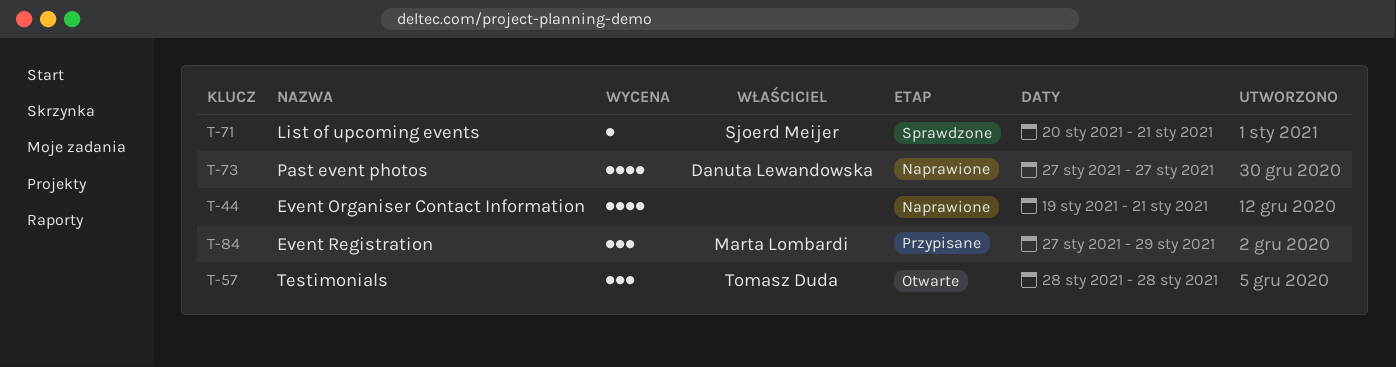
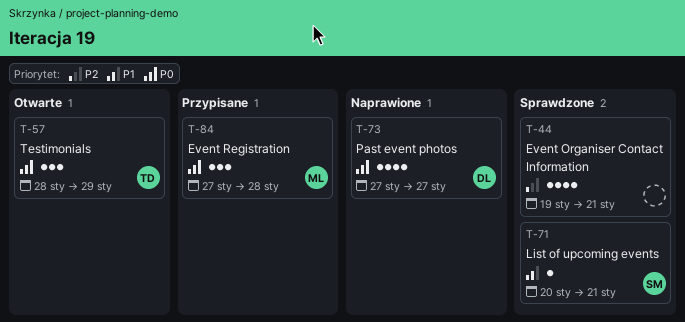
T-44, status: Naprawione -> Sprawdzone
T-57, due: Jan 28 -> Jan 29
T-84, due: Jan 29 -> Jan 28

